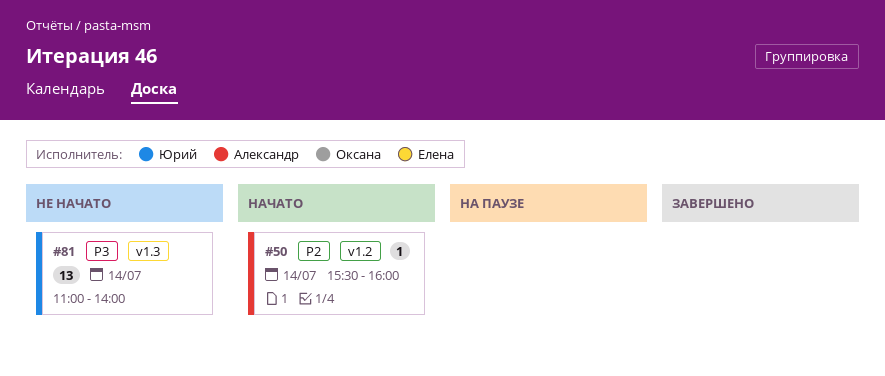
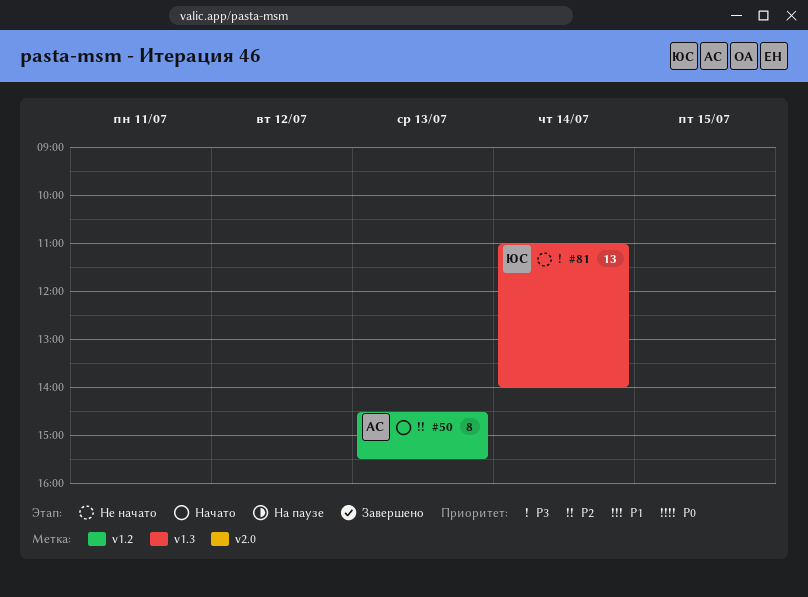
#50, estimate: 1 -> 8
#50, day: Jul 14 -> Jul 13
#50, begins: 15:30 -> 14:30
#50, ends: 16:00 -> 15:30

